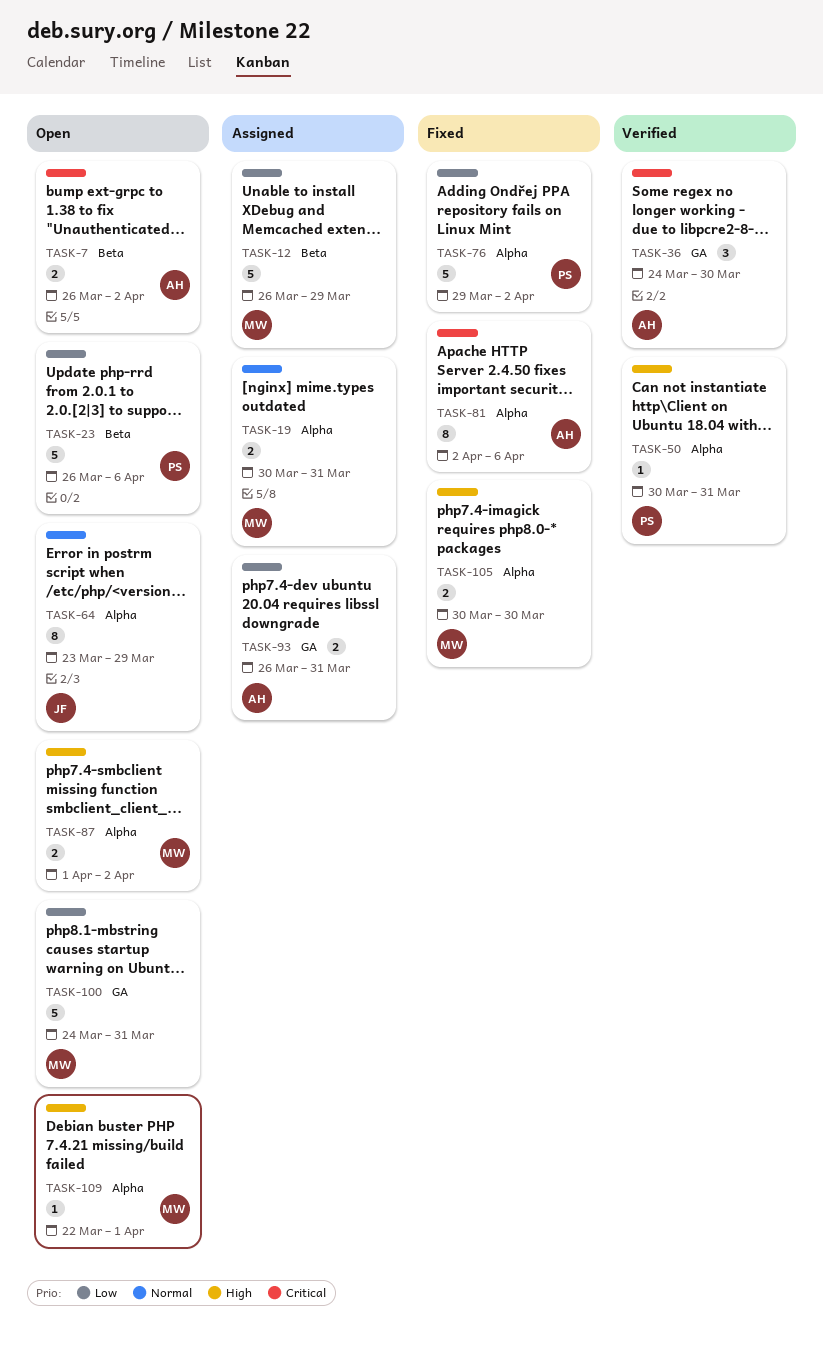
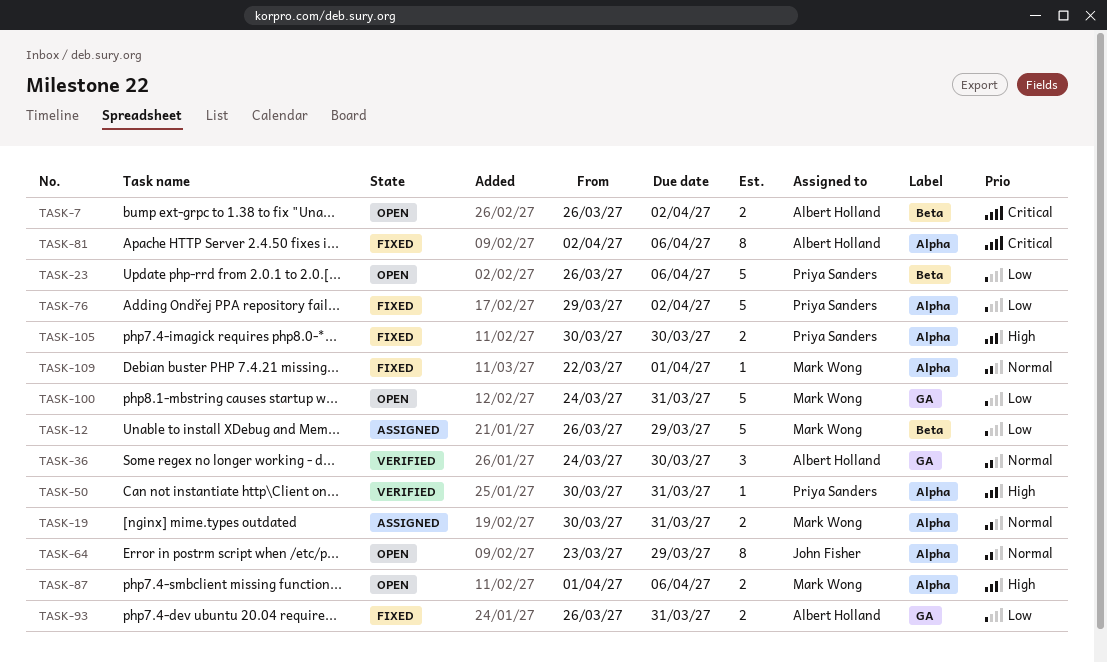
TASK-36, priority: Critical -> Normal
TASK-87, due: Apr 2 -> Apr 6
TASK-93, status: Assigned -> Fixed
TASK-105, owner: Mark Wong -> Priya Sanders
TASK-109, status: Open -> Fixed
TASK-109, priority: High -> Normal

